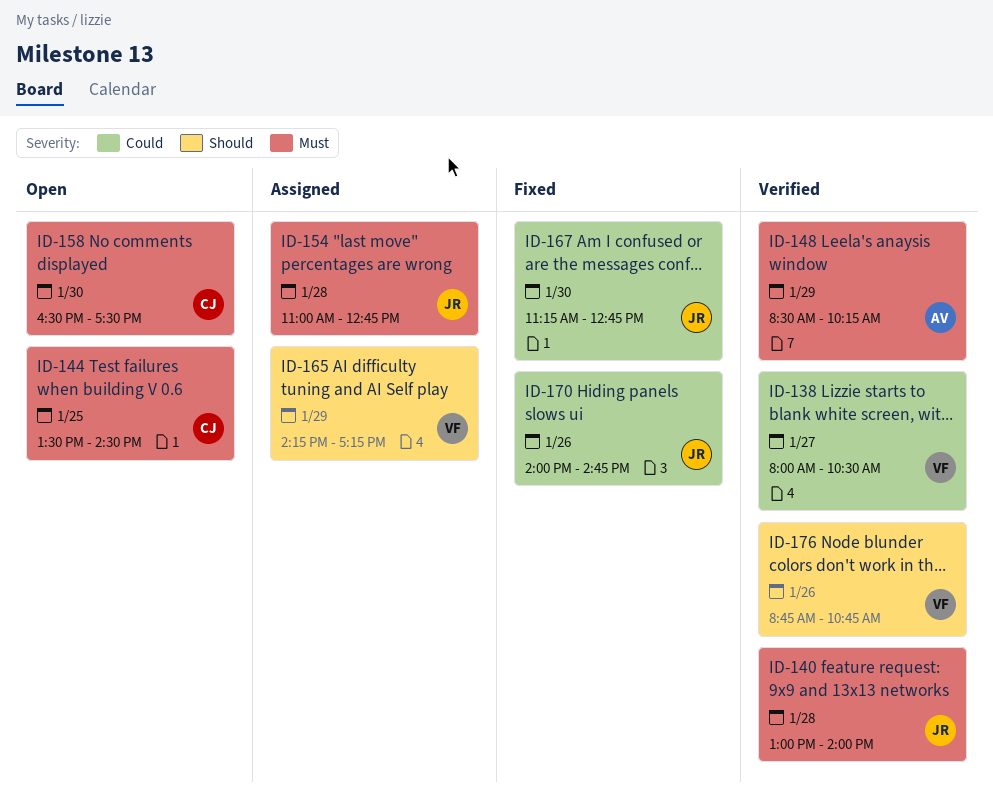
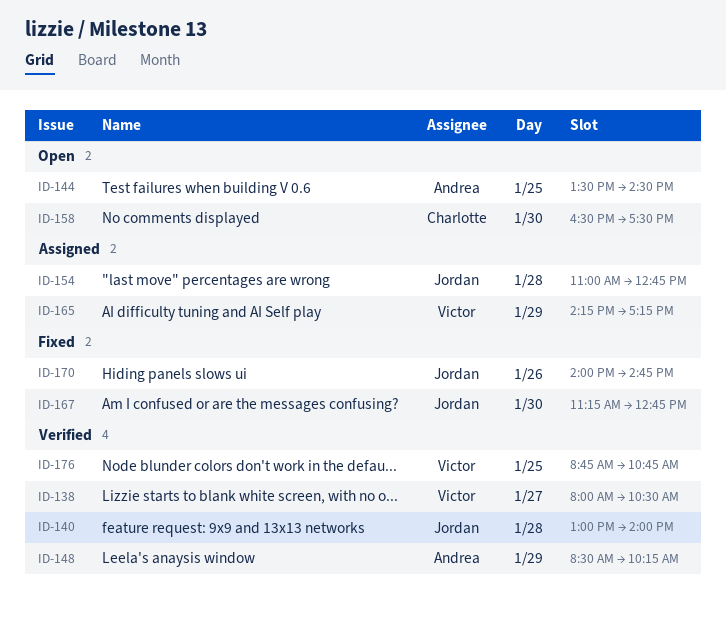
ID-144, owner: Charlotte -> Andrea
ID-176, day: Jan 26 -> Jan 25

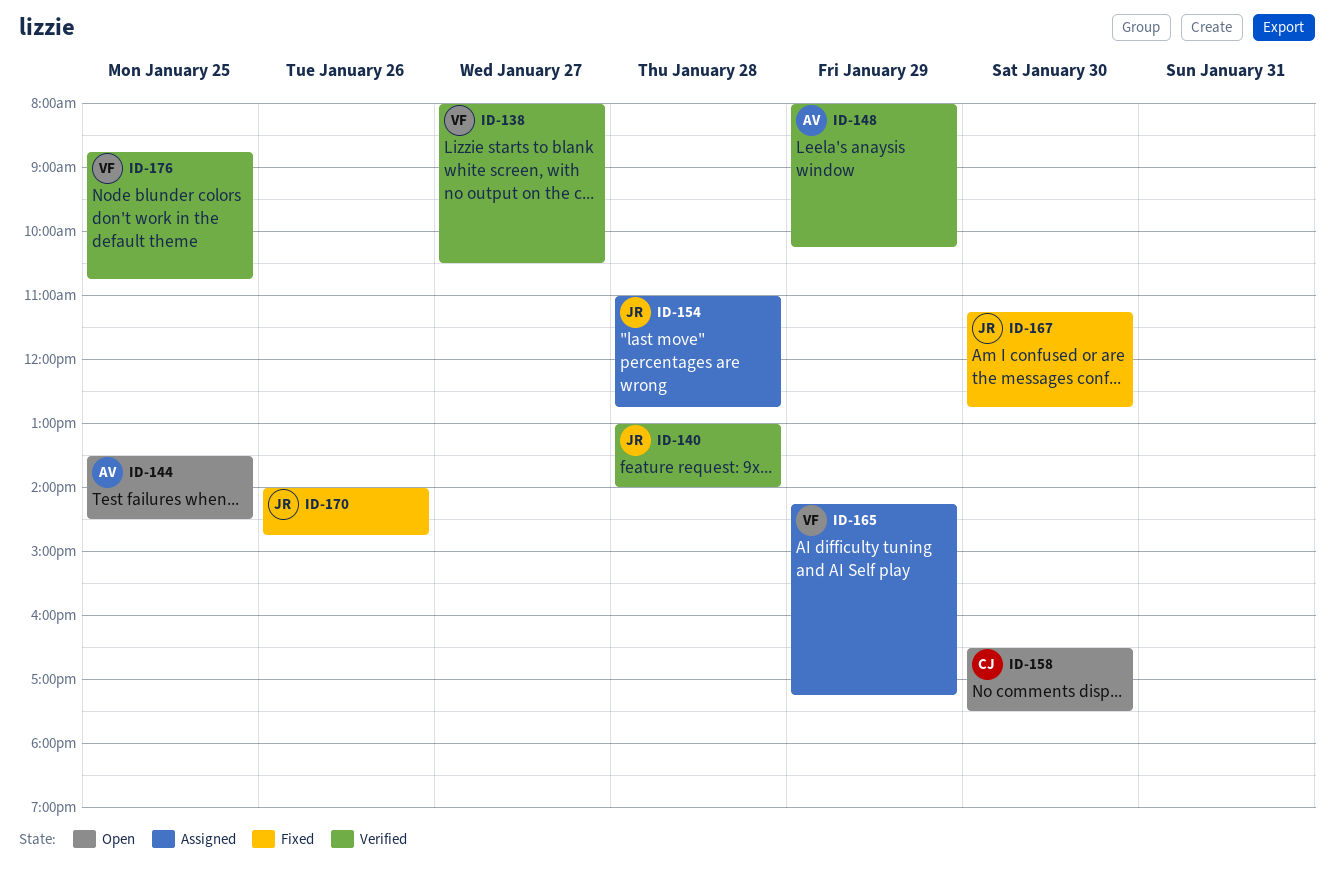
ID-148, begins: 08:30 -> 08:00

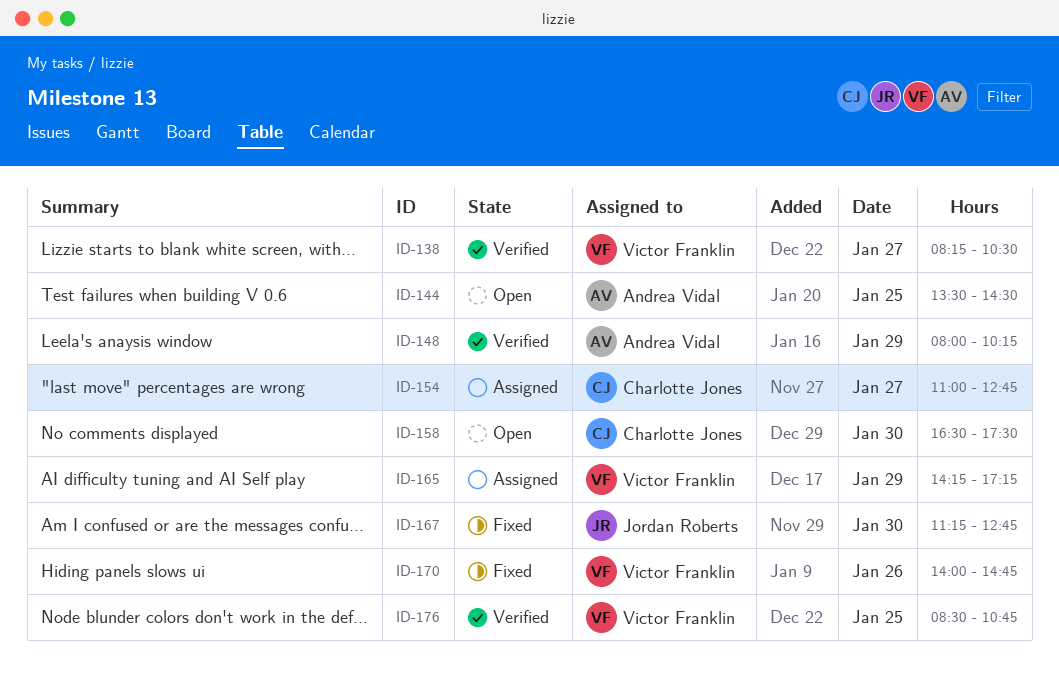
ID-138, begins: 08:00 -> 08:15
ID-140: present -> none
ID-154, owner: Jordan Roberts -> Charlotte Jones
ID-154, day: Jan 28 -> Jan 27
ID-170, owner: Jordan Roberts -> Victor Franklin
ID-176, begins: 08:45 -> 08:30

